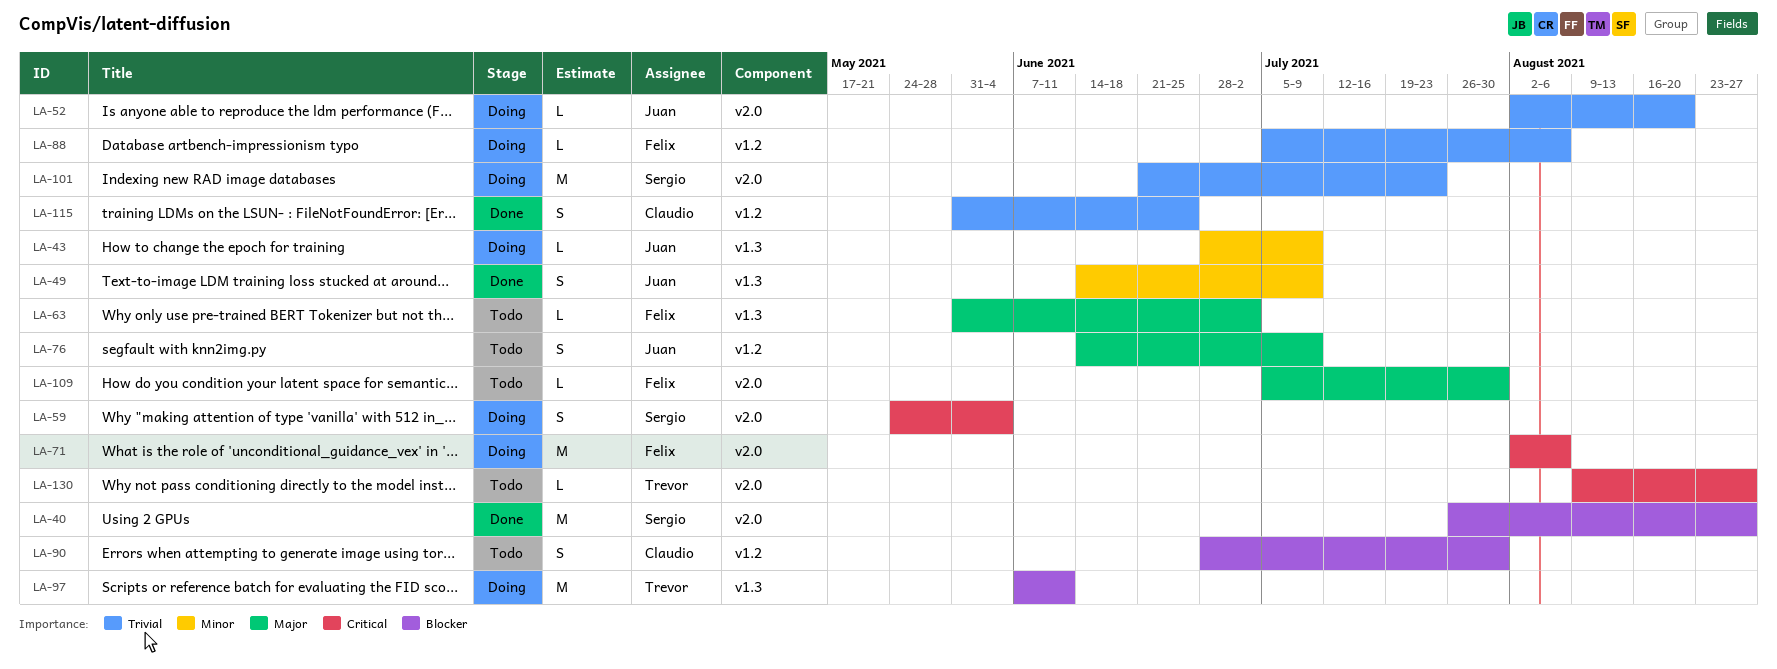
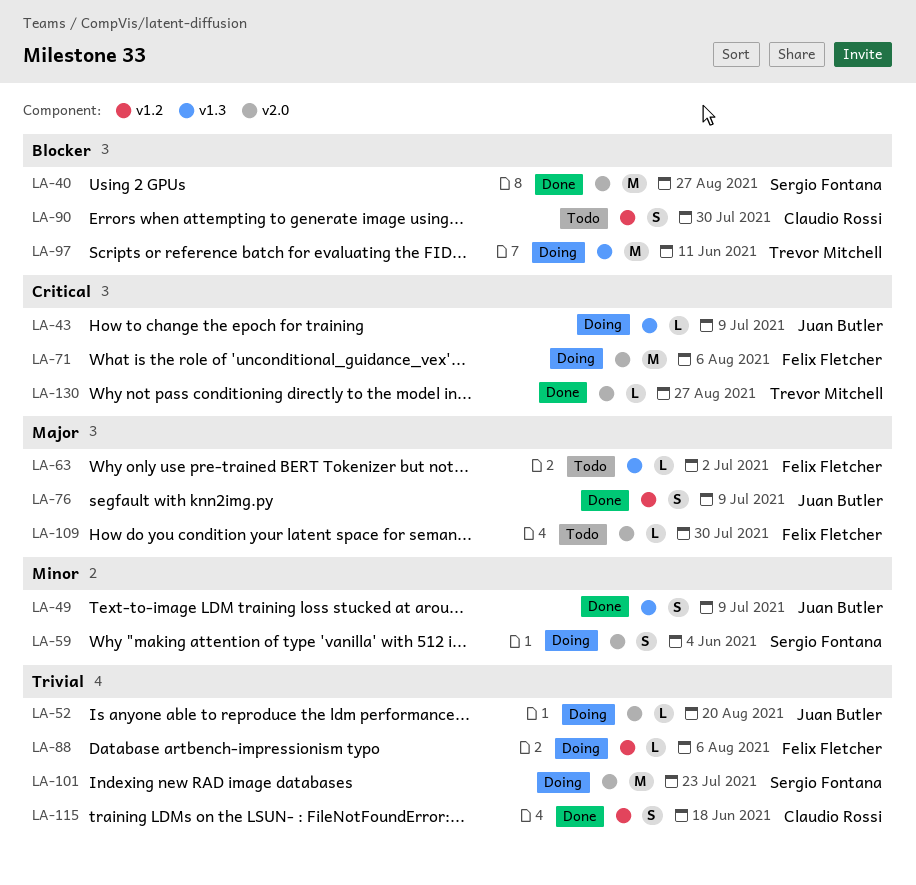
LA-43, priority: Minor -> Critical
LA-59, priority: Critical -> Minor
LA-76, status: Todo -> Done
LA-115, due: Jun 25 -> Jun 18
LA-130, status: Todo -> Done

